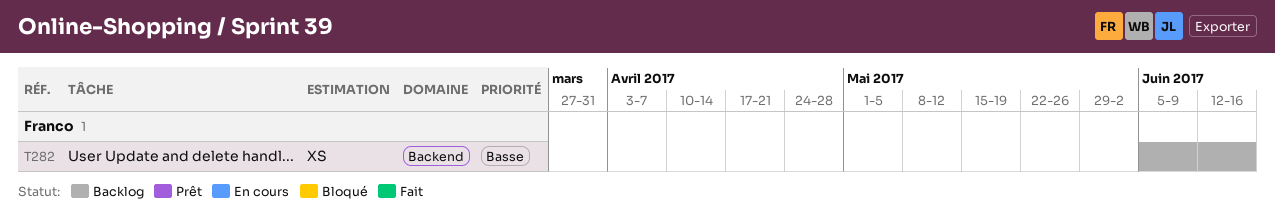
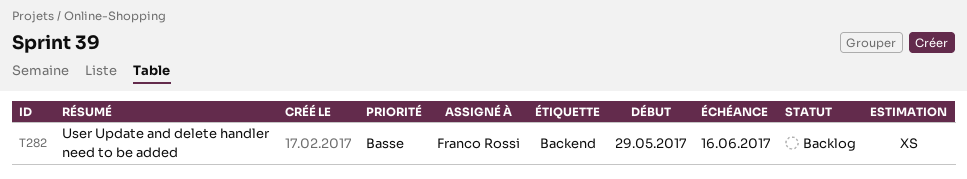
T282, start: Jun 5 -> May 29

